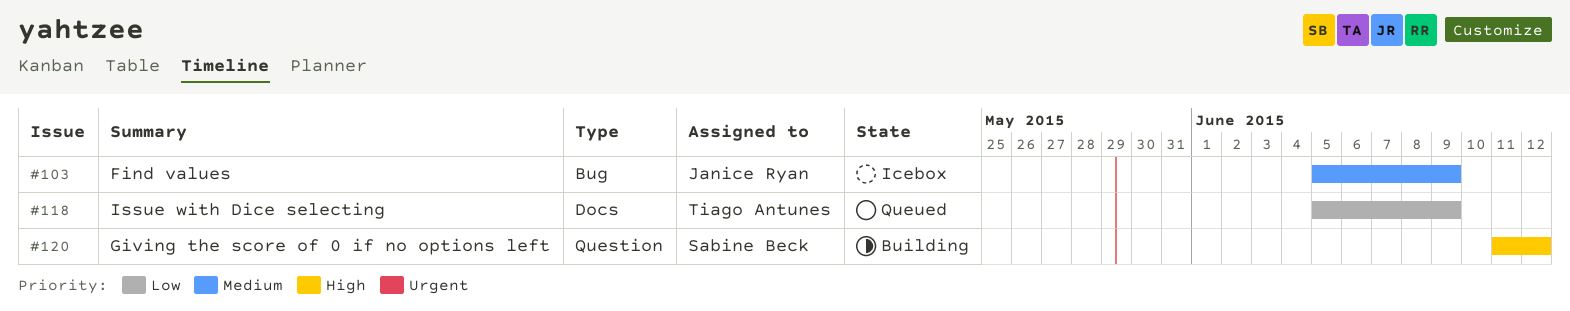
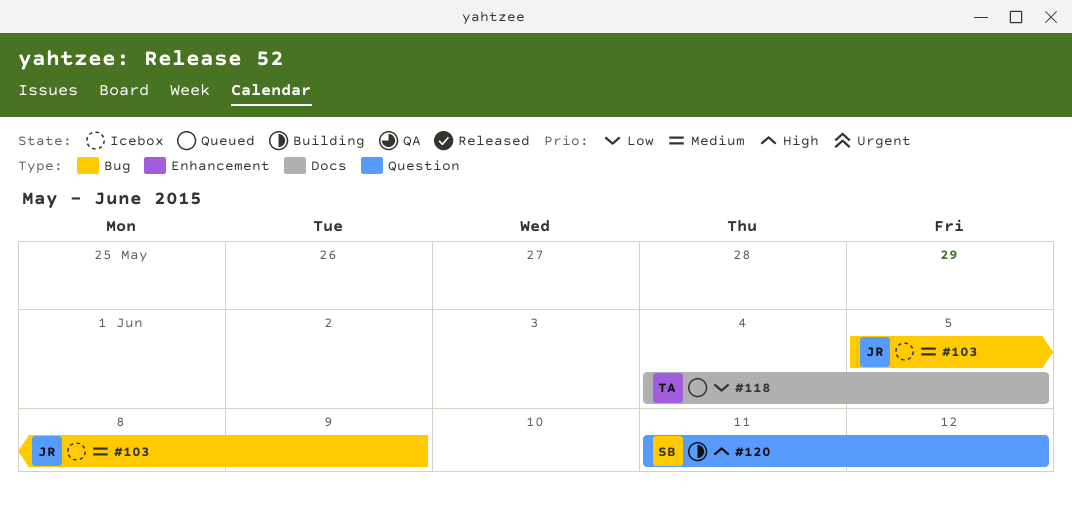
#118, start: Jun 5 -> Jun 4
#118, due: Jun 9 -> Jun 5

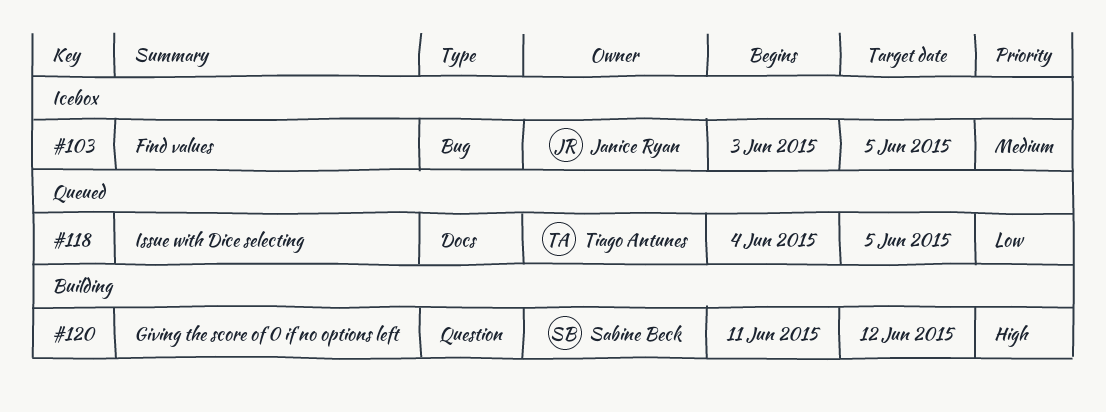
#103, start: Jun 5 -> Jun 3
#103, due: Jun 9 -> Jun 5

